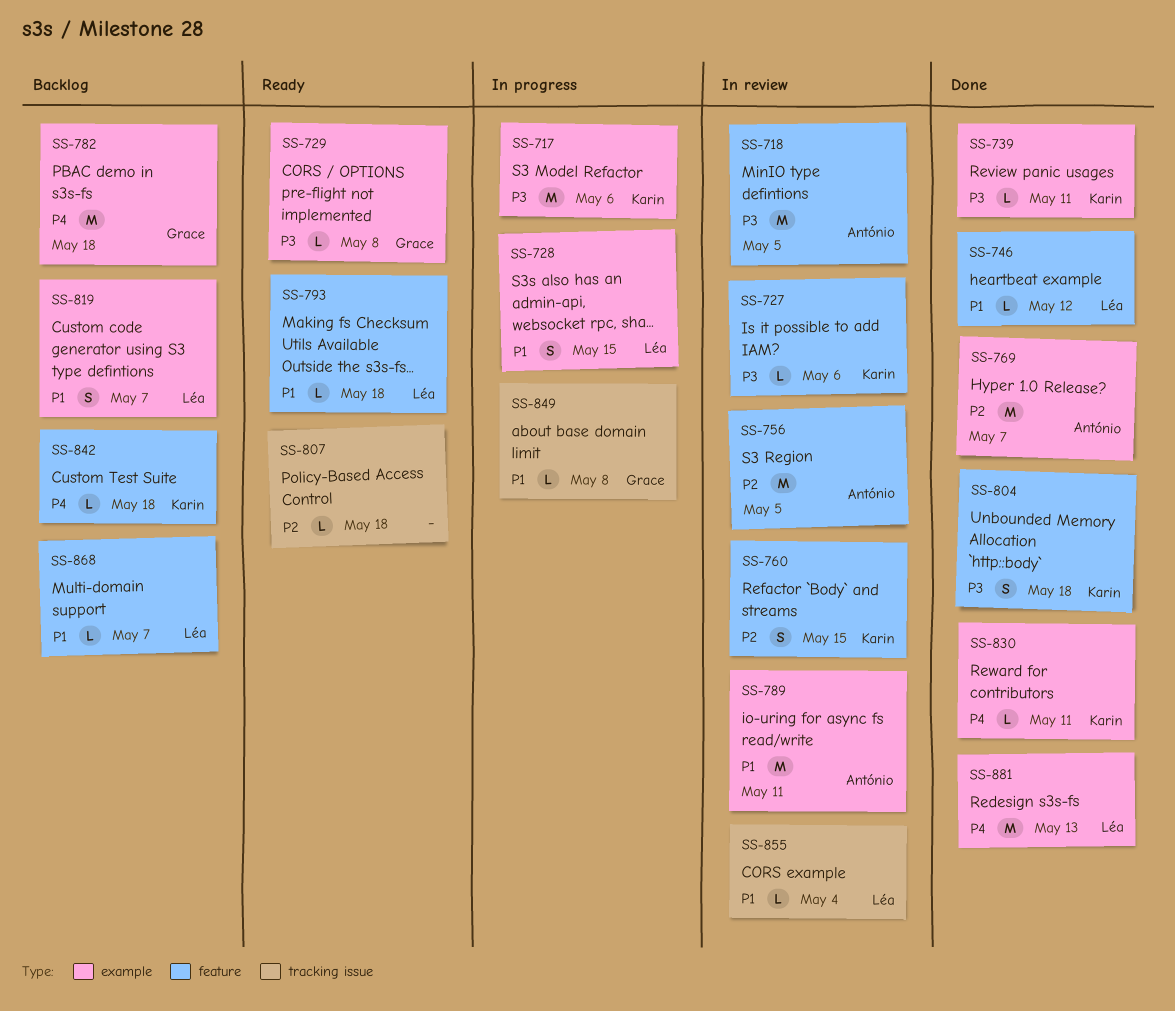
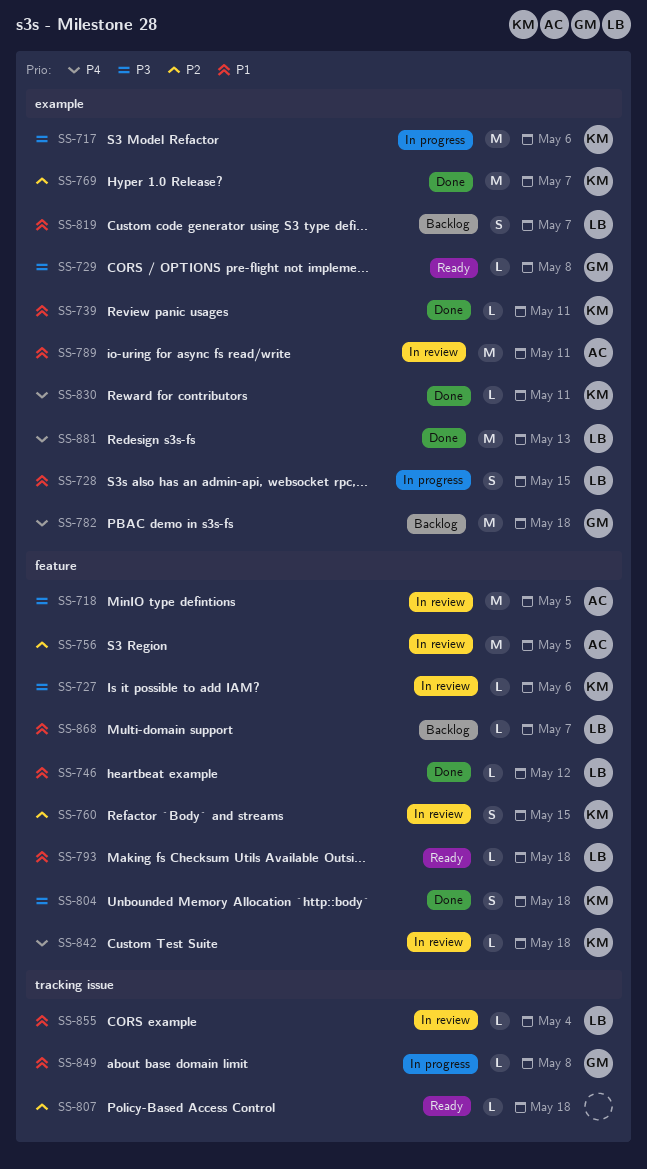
SS-739, priority: P3 -> P1
SS-769, owner: António -> Karin
SS-842, status: Backlog -> In review

